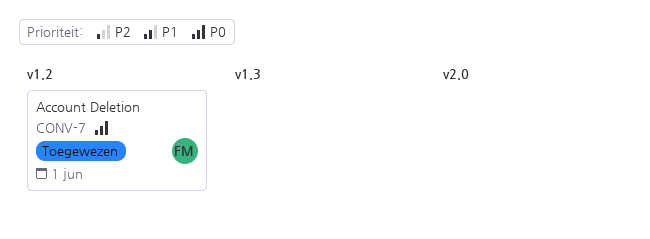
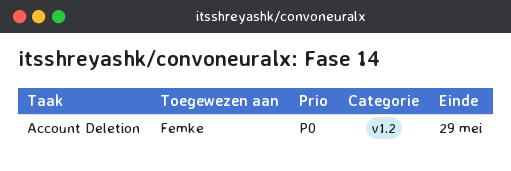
Account Deletion, due: Jun 1 -> May 29

